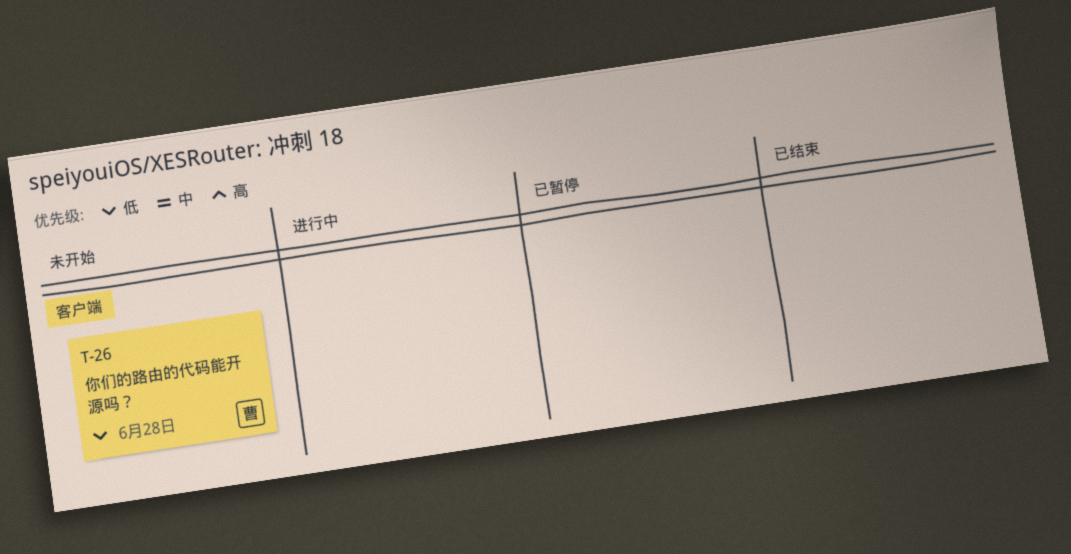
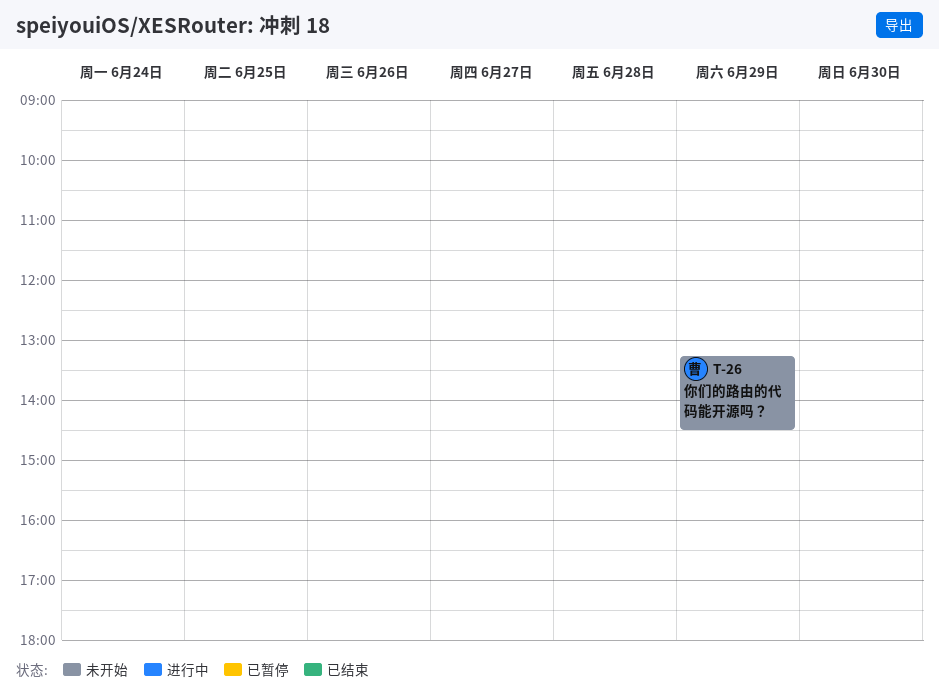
T-26, day: Jun 28 -> Jun 29

